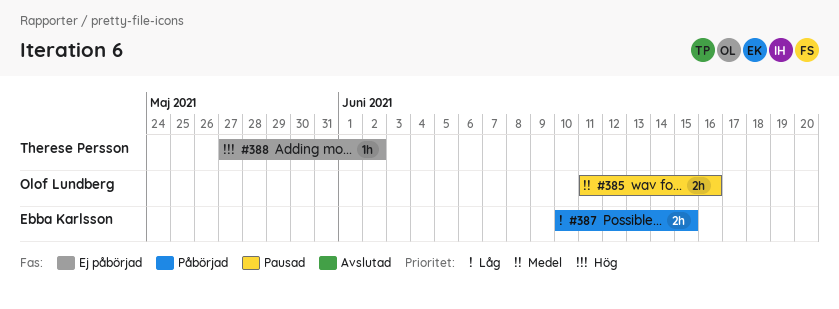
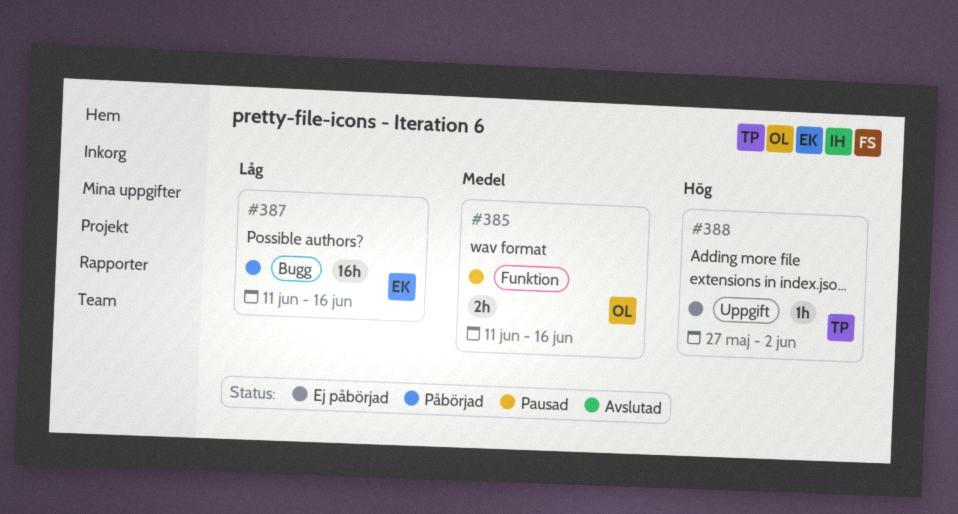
#387, estimate: 2h -> 16h
#387, start: Jun 10 -> Jun 11
#387, due: Jun 15 -> Jun 16

